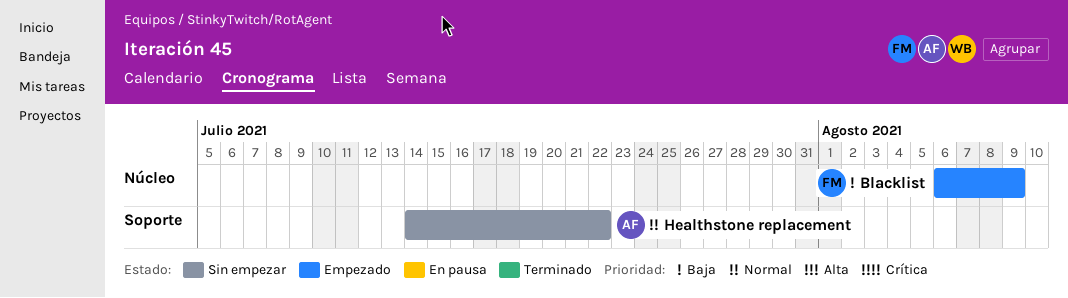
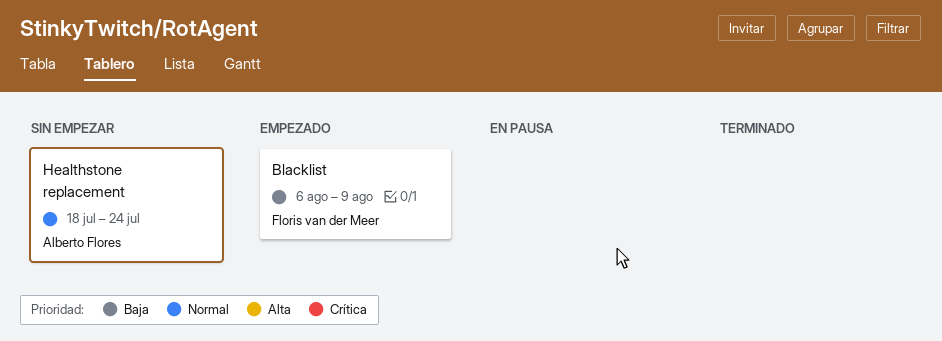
Healthstone replacement, start: Jul 14 -> Jul 18
Healthstone replacement, due: Jul 22 -> Jul 24

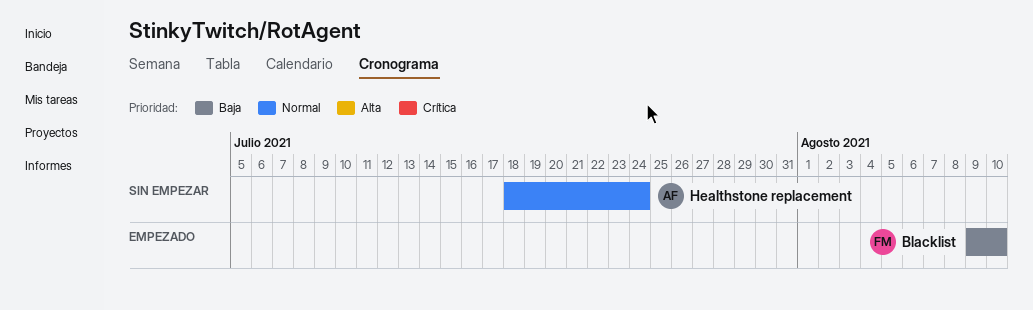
Blacklist, start: Aug 6 -> Aug 9
Blacklist, due: Aug 9 -> Aug 10

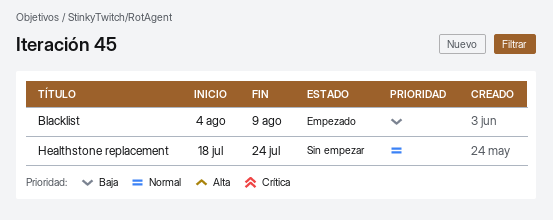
Blacklist, start: Aug 9 -> Aug 4
Blacklist, due: Aug 10 -> Aug 9

